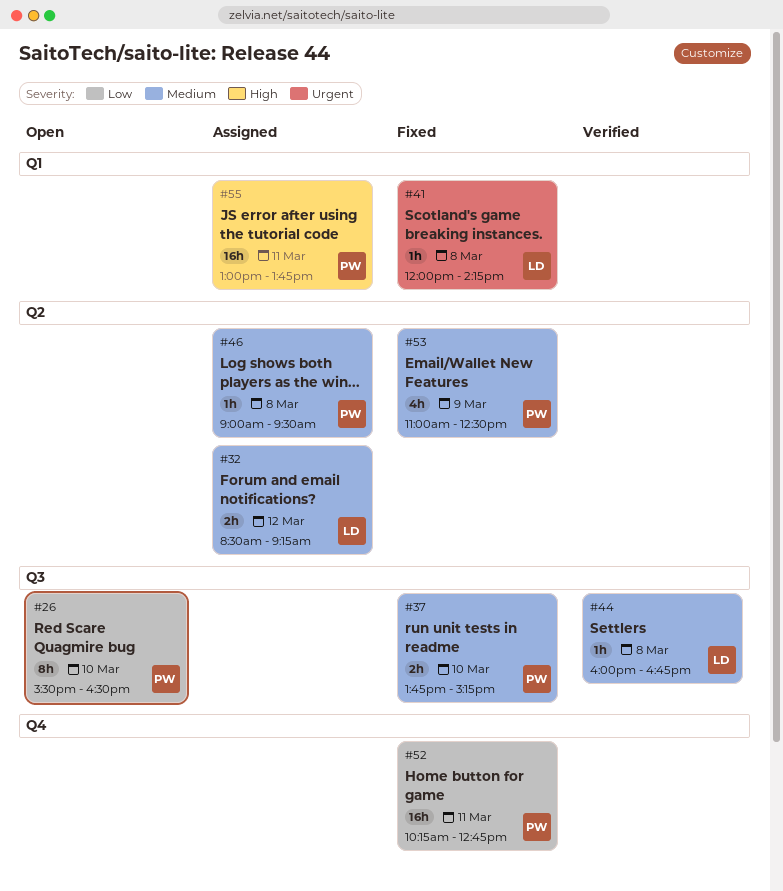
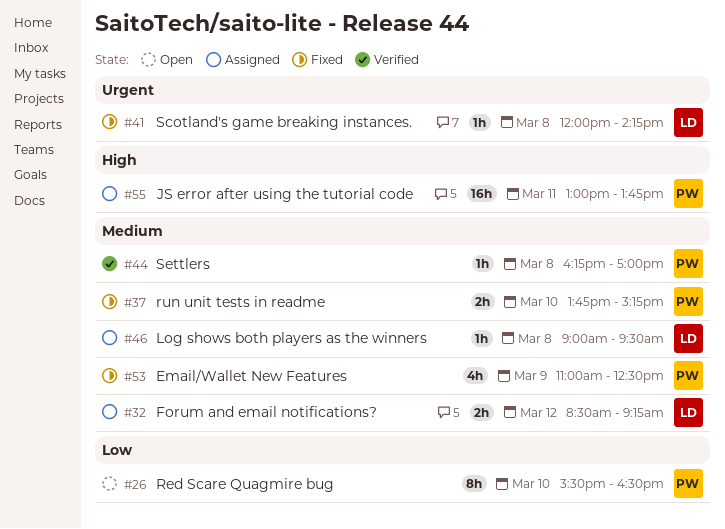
#44, owner: LD -> PW
#44, begins: 16:00 -> 16:15
#44, ends: 16:45 -> 17:00
#46, owner: PW -> LD
#52: present -> none

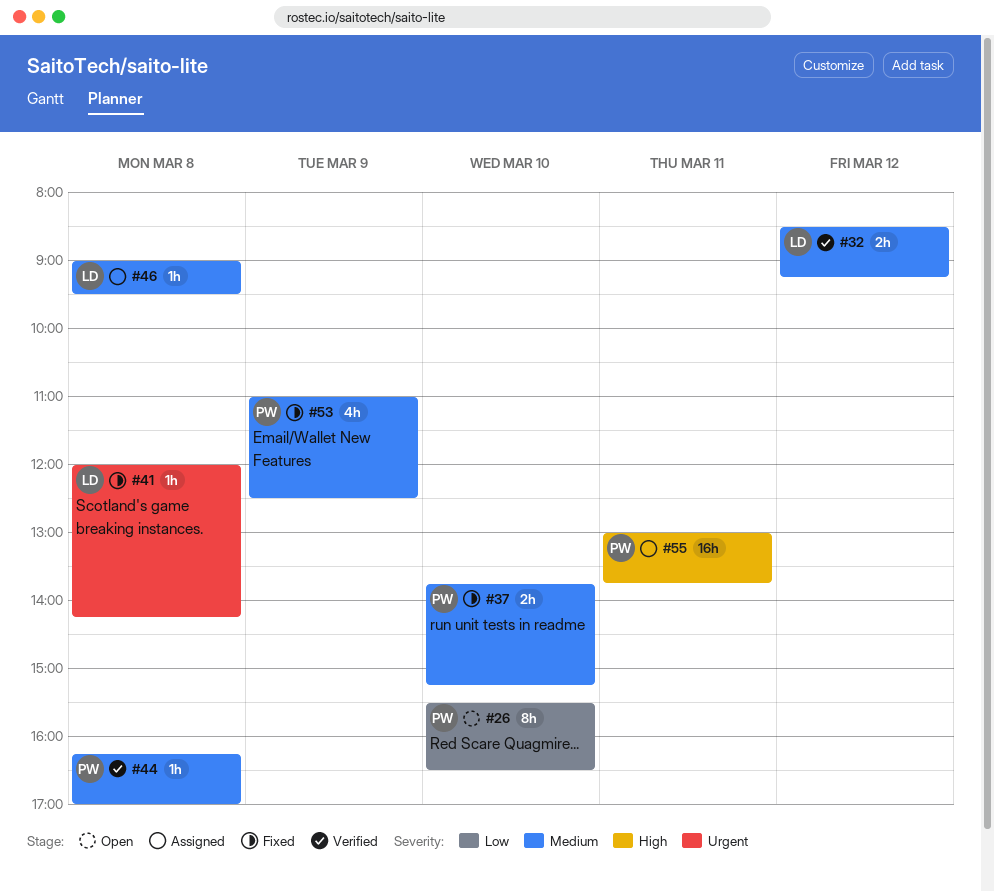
#32, status: Assigned -> Verified

